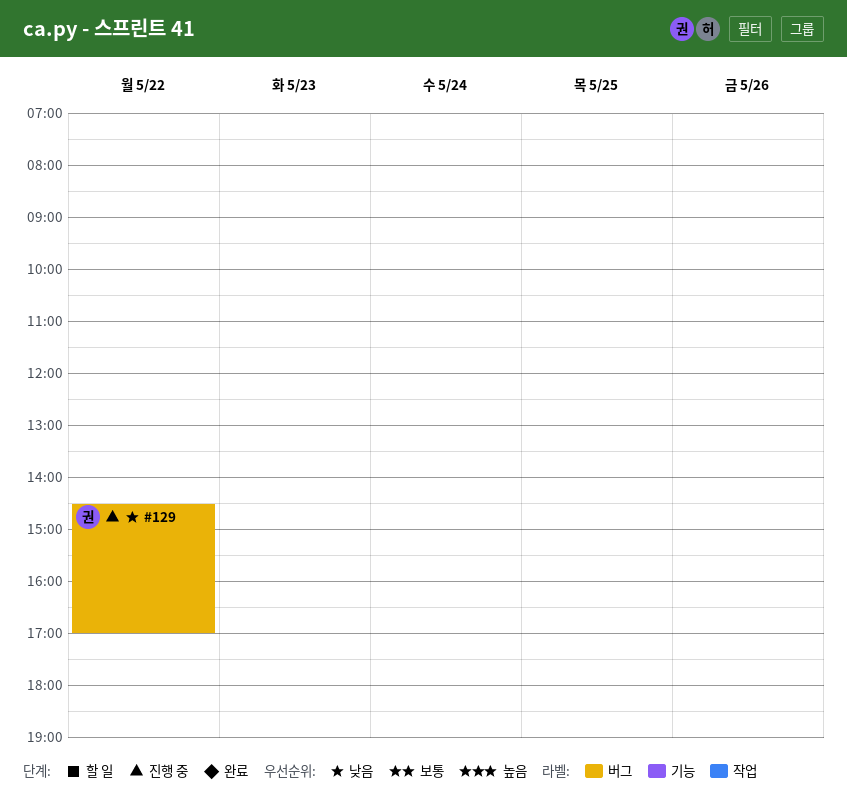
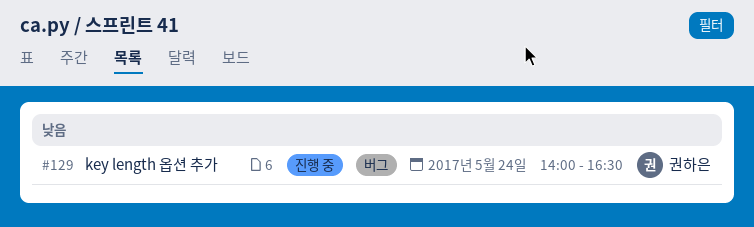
#129, day: May 22 -> May 24
#129, begins: 14:30 -> 14:00
#129, ends: 17:00 -> 16:30

